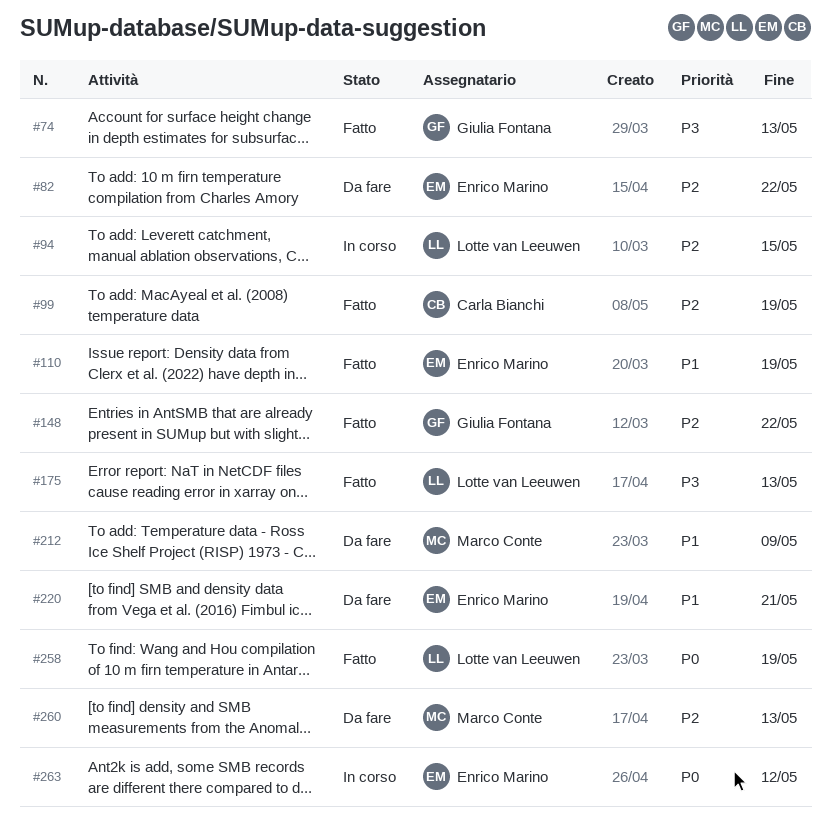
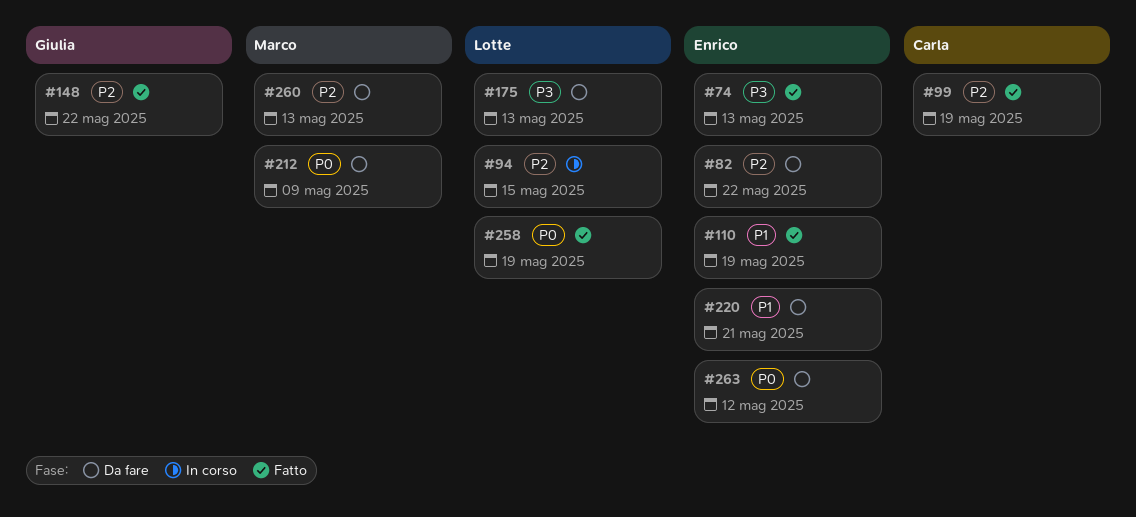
#74, owner: Giulia Fontana -> Enrico Marino
#175, status: Fatto -> Da fare
#212, priority: P1 -> P0
#263, status: In corso -> Da fare

